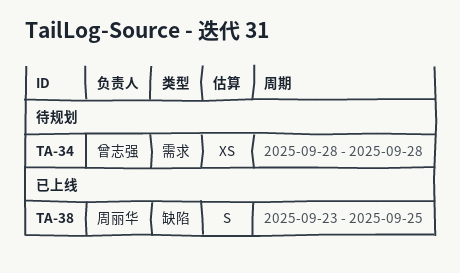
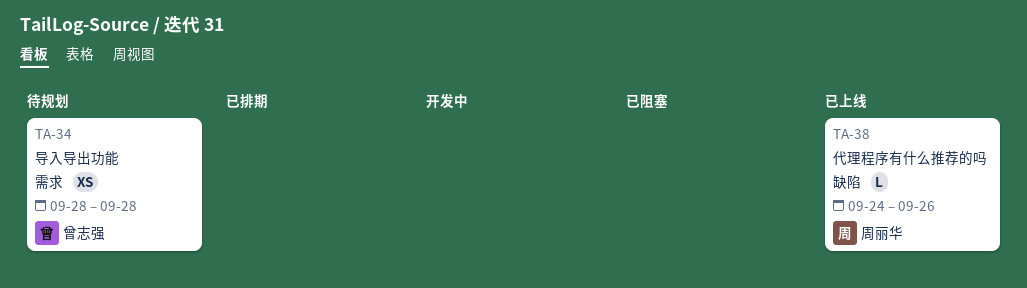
TA-38, estimate: S -> L
TA-38, start: Sep 23 -> Sep 24
TA-38, due: Sep 25 -> Sep 26

